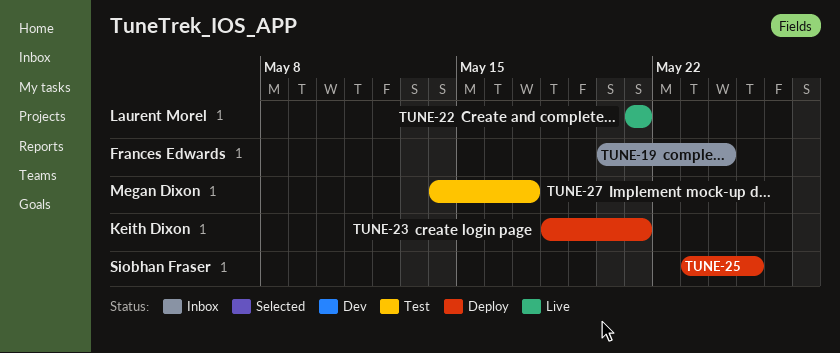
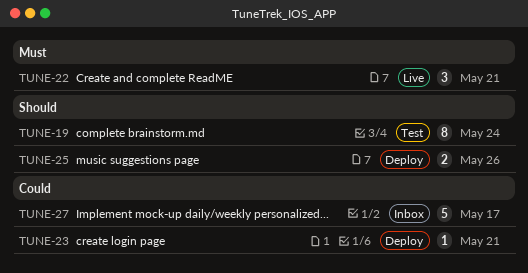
TUNE-19, status: Inbox -> Test
TUNE-25, due: May 25 -> May 26
TUNE-27, status: Test -> Inbox

